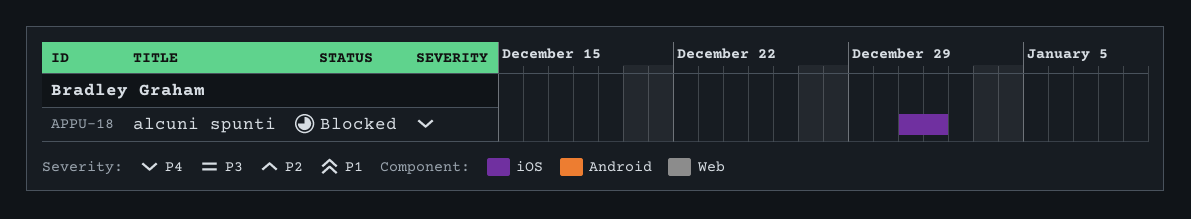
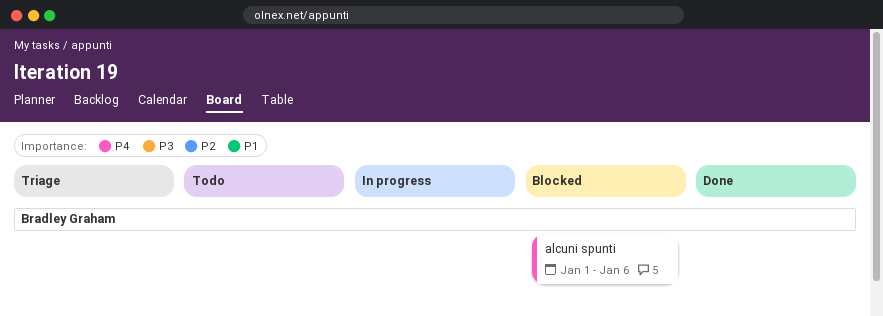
alcuni spunti, start: Dec 31 -> Jan 1
alcuni spunti, due: Jan 1 -> Jan 6

